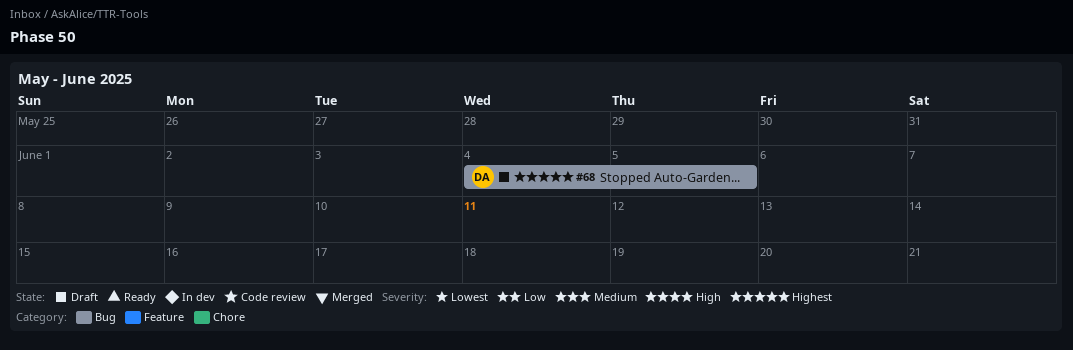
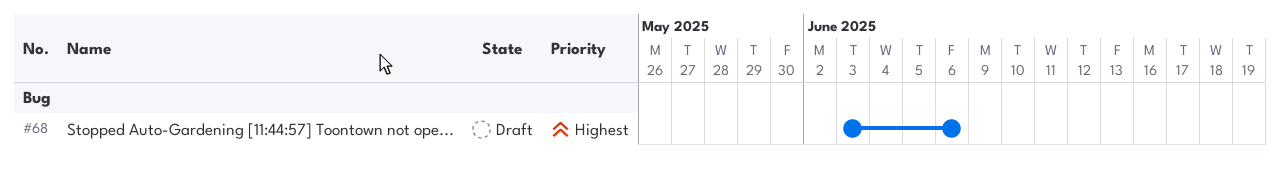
#68, start: Jun 4 -> Jun 3
#68, due: Jun 5 -> Jun 6

